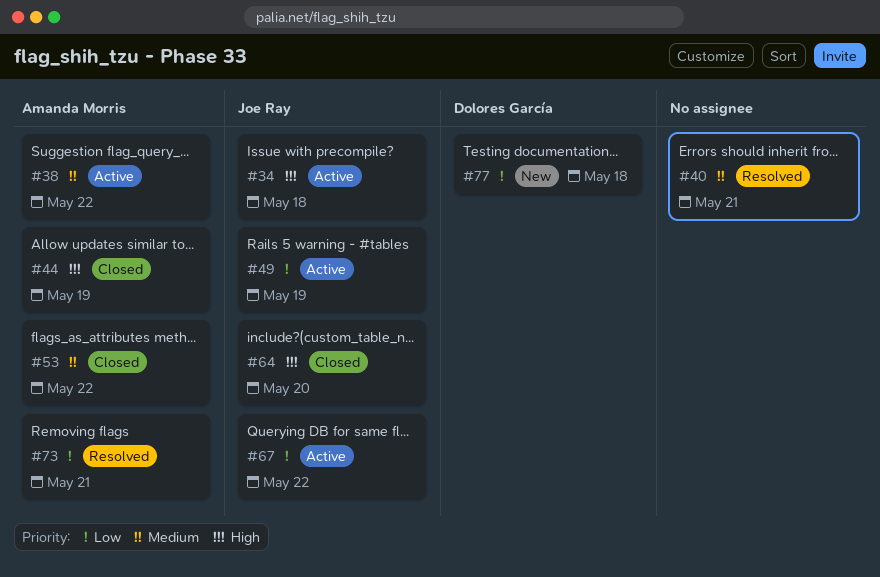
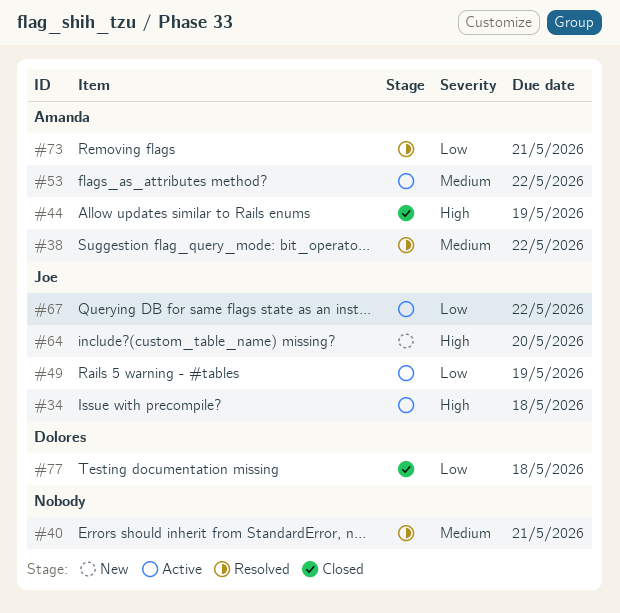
#38, status: Active -> Resolved
#53, status: Closed -> Active
#64, status: Closed -> New
#77, status: New -> Closed

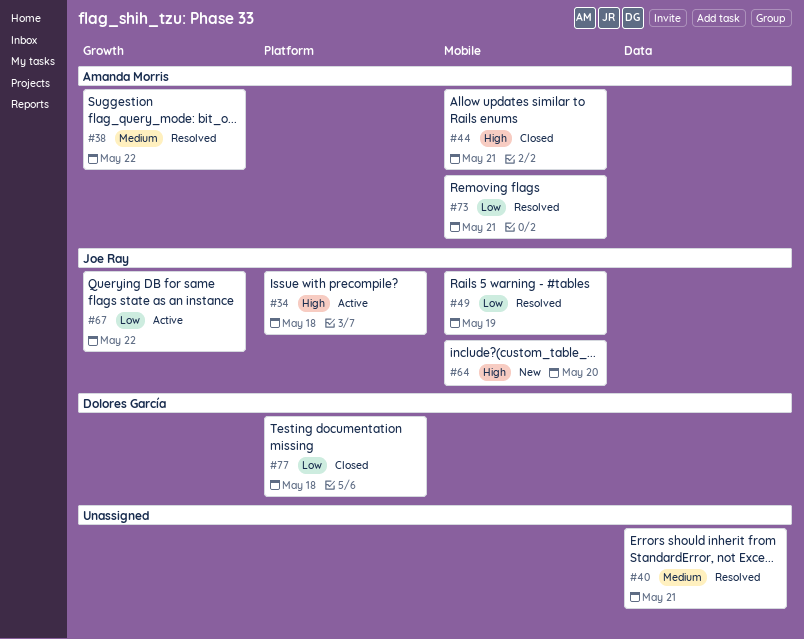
#44, due: May 19 -> May 21
#49, status: Active -> Resolved
#53: present -> none

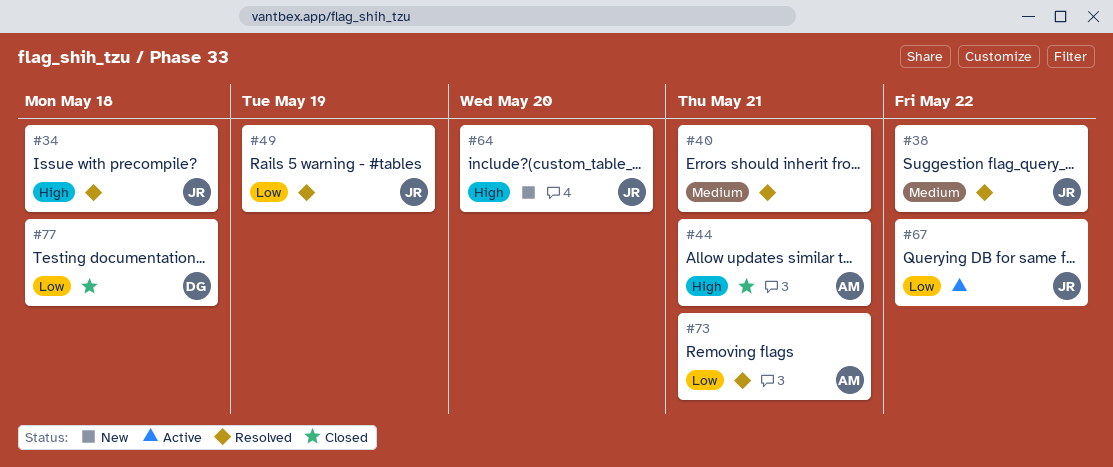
#34, status: Active -> Resolved
#38, owner: Amanda Morris -> Joe Ray

